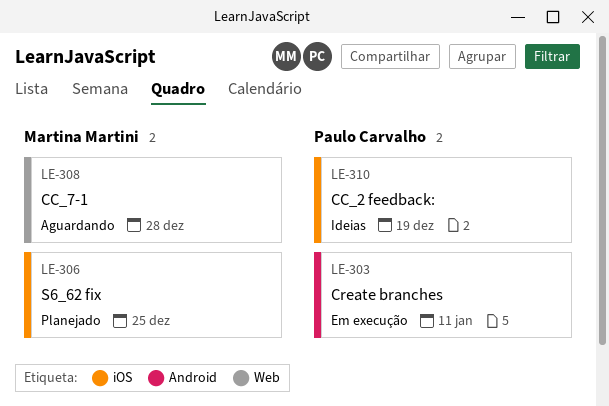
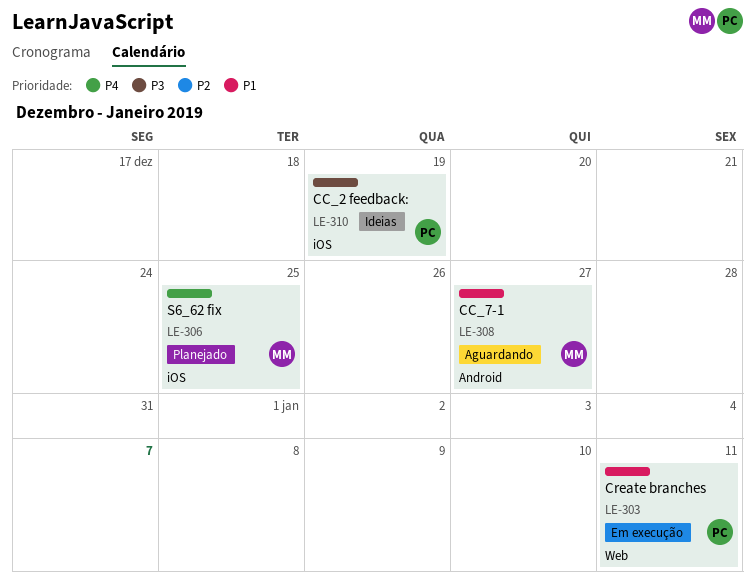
LE-303, label: Android -> Web
LE-308, label: Web -> Android
LE-308, due: Dec 28 -> Dec 27

